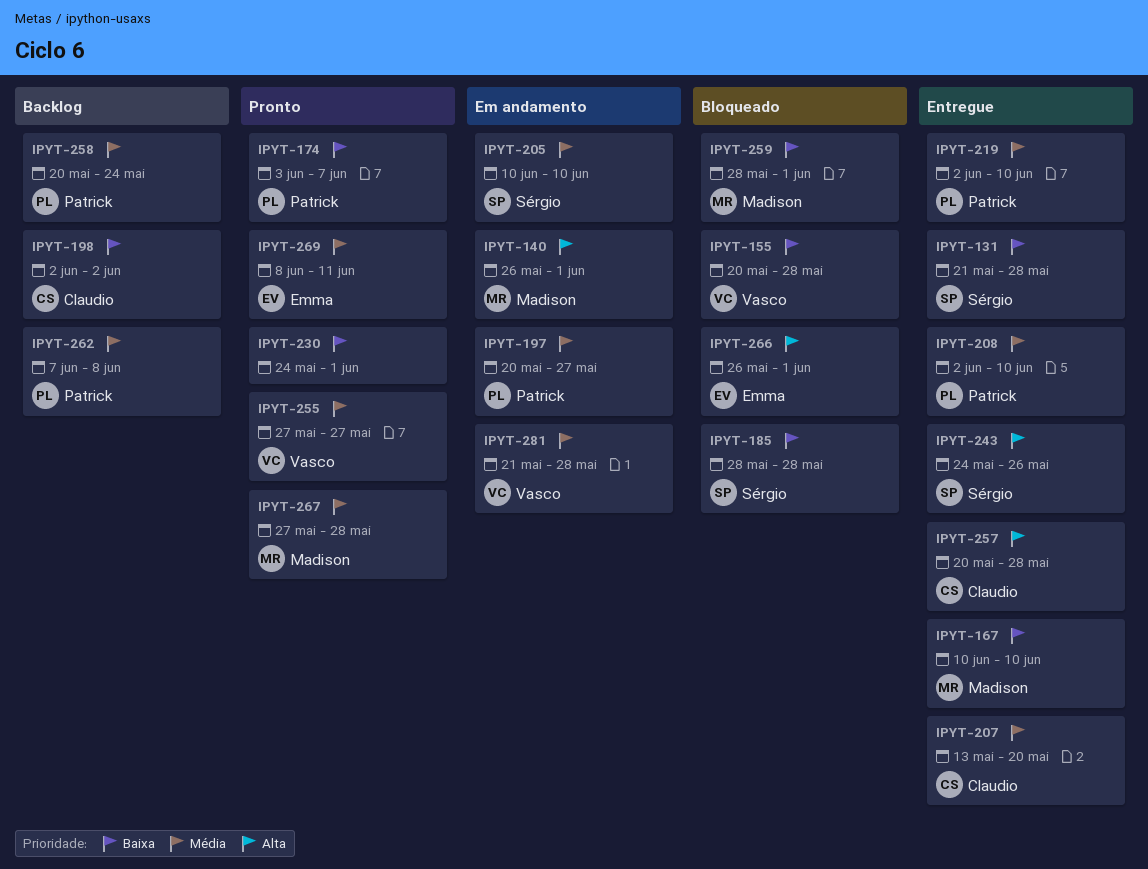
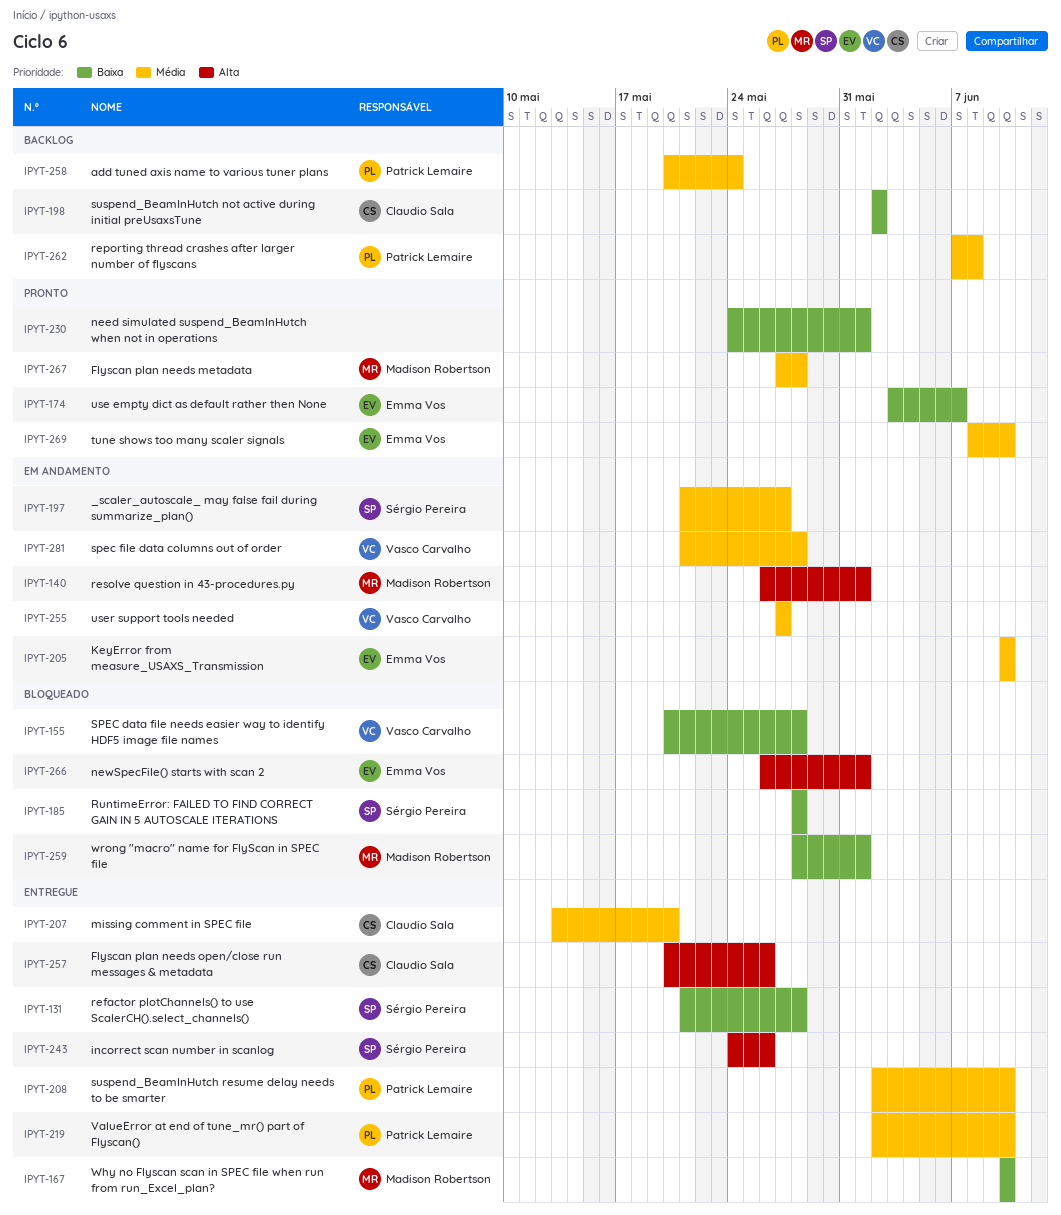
IPYT-174, owner: Patrick Lemaire -> Emma Vos
IPYT-197, owner: Patrick Lemaire -> Sérgio Pereira
IPYT-197, start: May 20 -> May 21
IPYT-205, owner: Sérgio Pereira -> Emma Vos
IPYT-255, status: Pronto -> Em andamento
IPYT-257, due: May 28 -> May 26
IPYT-269, due: Jun 11 -> Jun 10

